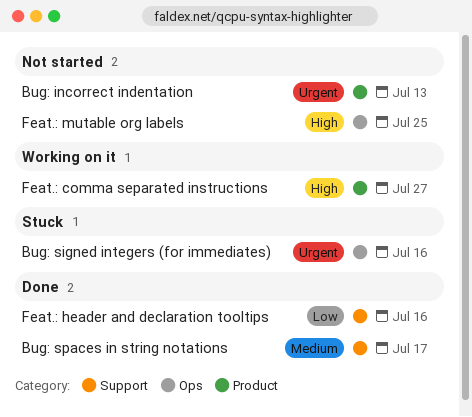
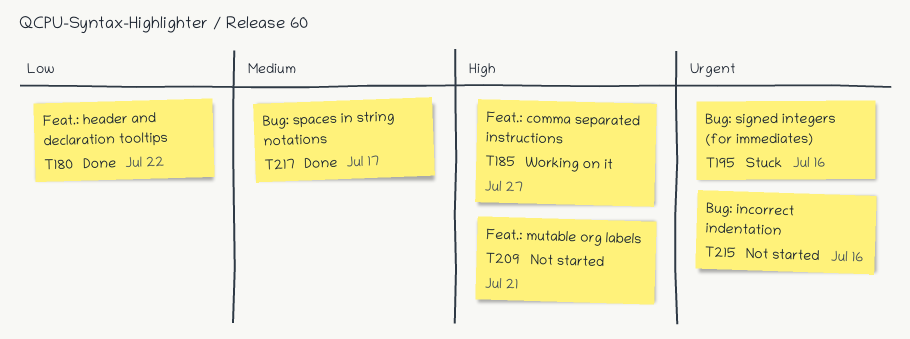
Bug: incorrect indentation, due: Jul 13 -> Jul 16
Feat.: header and declaration tooltips, due: Jul 16 -> Jul 22
Feat.: mutable org labels, due: Jul 25 -> Jul 21

